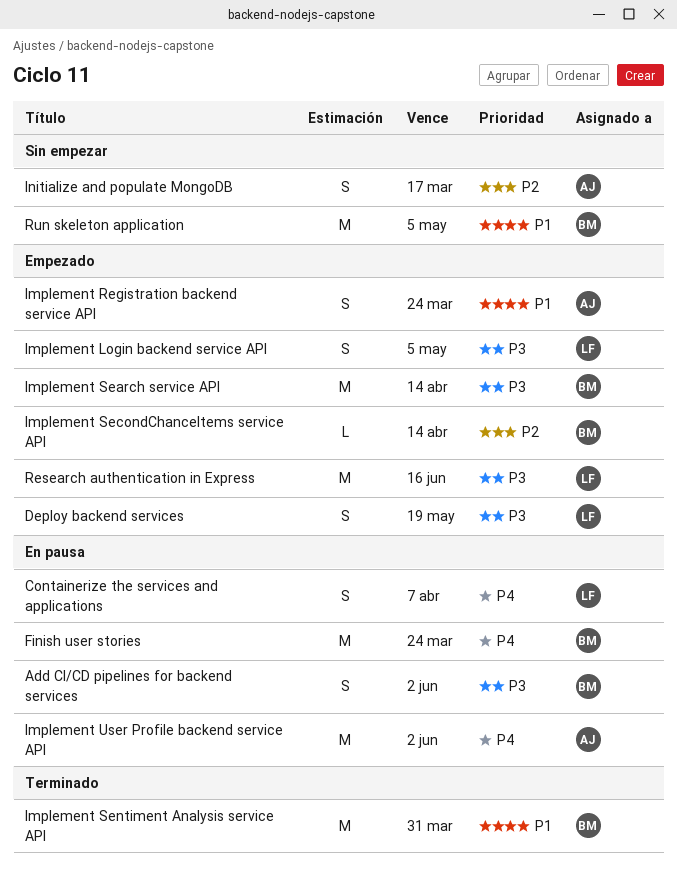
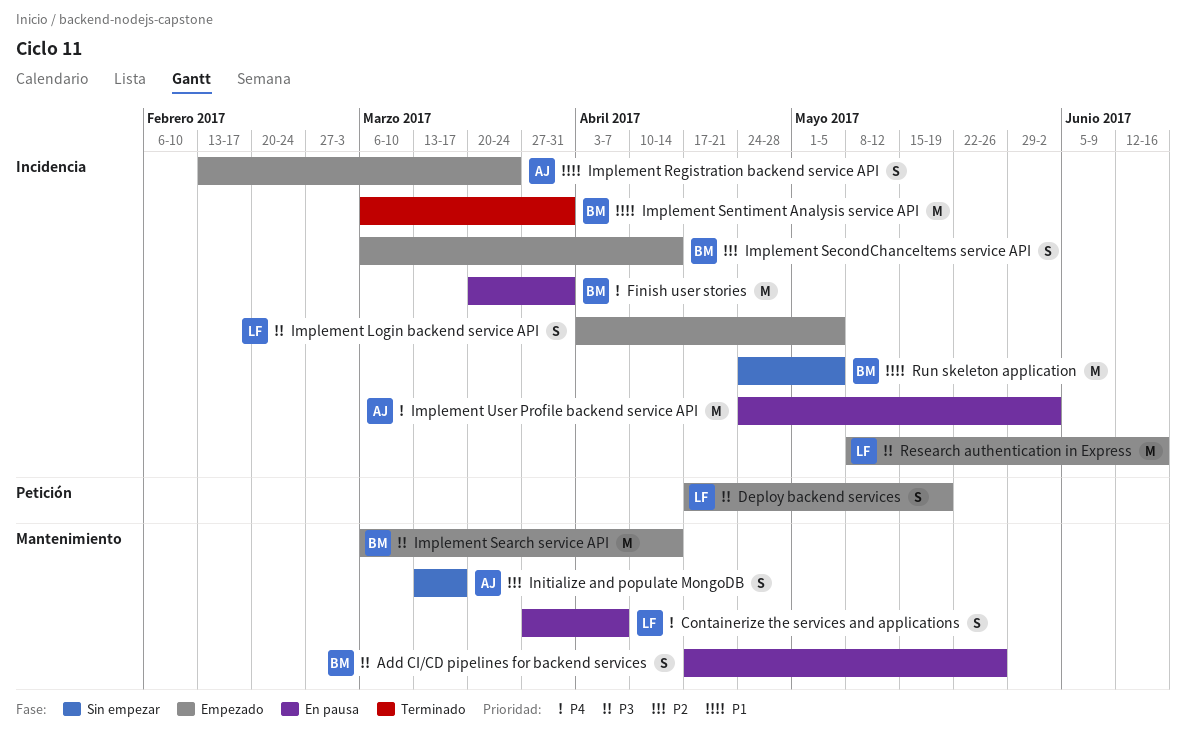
Add CI/CD pipelines for backend services, due: Jun 2 -> May 26
Finish user stories, due: Mar 24 -> Mar 31
Implement SecondChanceItems service API, estimate: L -> S

